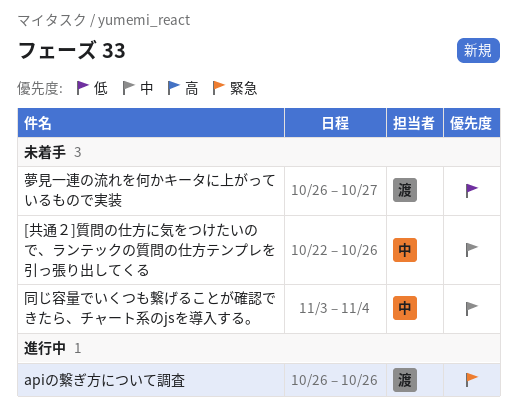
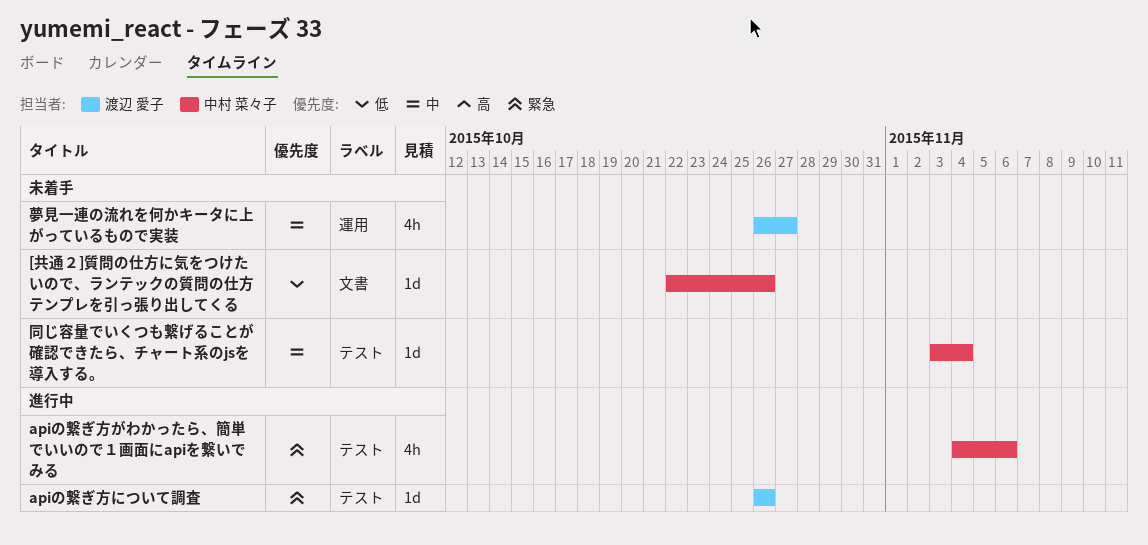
[共通２]質問の仕方に気をつけたいので、ランテックの質問の仕方テンプレを引っ張り出してくる, priority: 中 -> 低
apiの繋ぎ方がわかったら、簡単でいいので１画面にapiを繋いでみる: none -> present
夢見一連の流れを何かキータに上がっているもので実装, priority: 低 -> 中

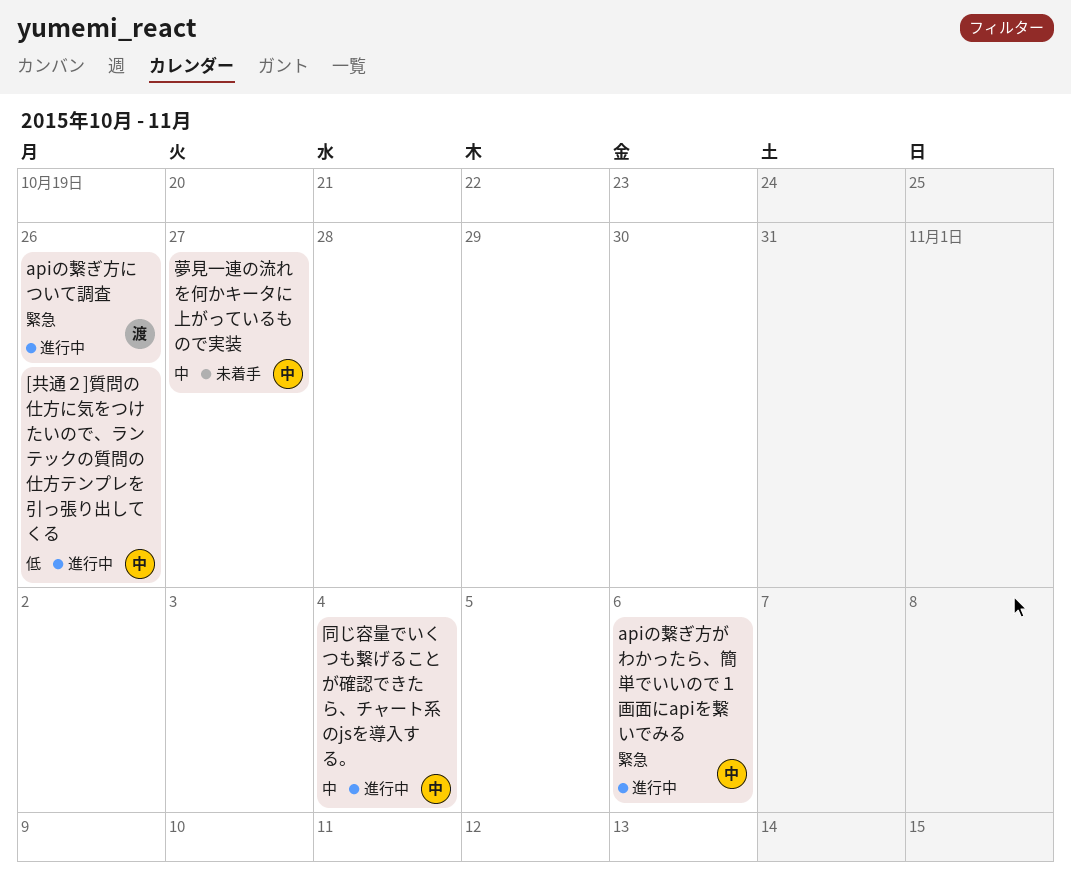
[共通２]質問の仕方に気をつけたいので、ランテックの質問の仕方テンプレを引っ張り出してくる, status: 未着手 -> 進行中
同じ容量でいくつも繋げることが確認できたら、チャート系のjsを導入する。, status: 未着手 -> 進行中
夢見一連の流れを何かキータに上がっているもので実装, owner: 渡辺 愛子 -> 中村 菜々子

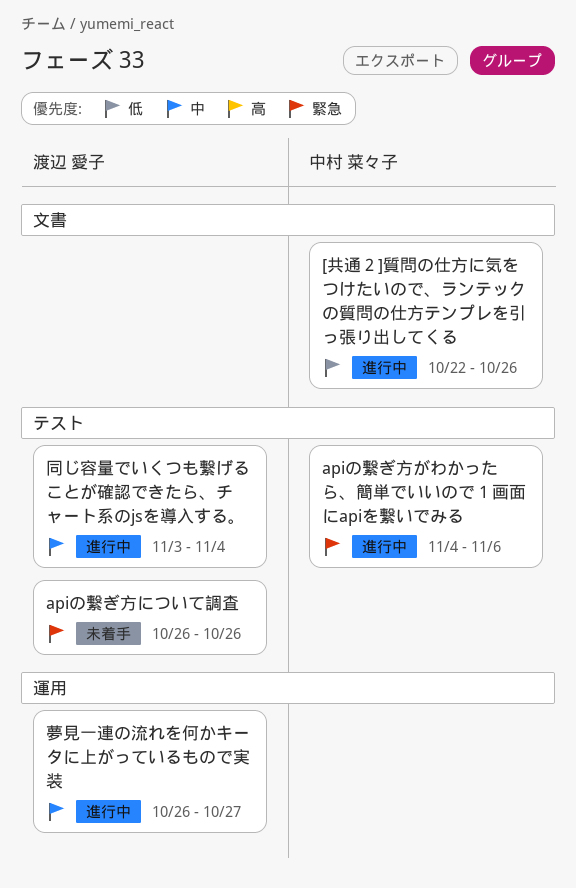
apiの繋ぎ方について調査, status: 進行中 -> 未着手
同じ容量でいくつも繋げることが確認できたら、チャート系のjsを導入する。, owner: 中村 菜々子 -> 渡辺 愛子
夢見一連の流れを何かキータに上がっているもので実装, status: 未着手 -> 進行中
夢見一連の流れを何かキータに上がっているもので実装, owner: 中村 菜々子 -> 渡辺 愛子

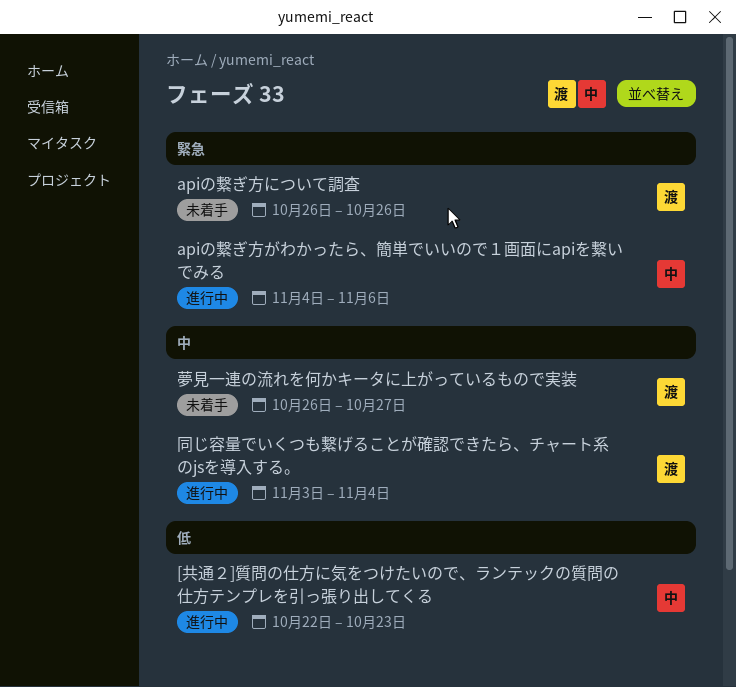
[共通２]質問の仕方に気をつけたいので、ランテックの質問の仕方テンプレを引っ張り出してくる, due: Oct 26 -> Oct 23
夢見一連の流れを何かキータに上がっているもので実装, status: 進行中 -> 未着手

